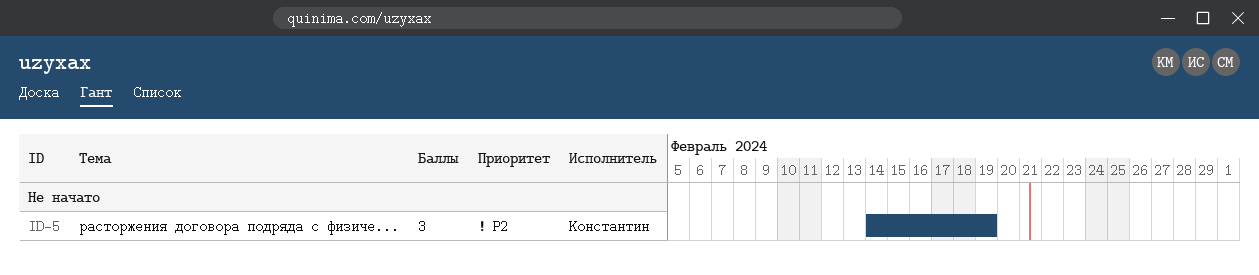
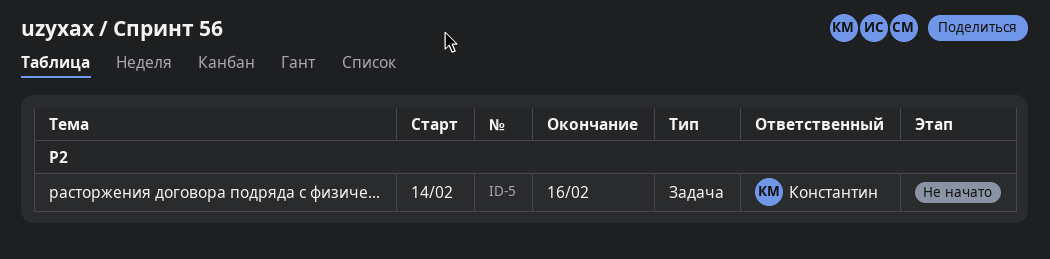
ID-5, due: Feb 19 -> Feb 16

